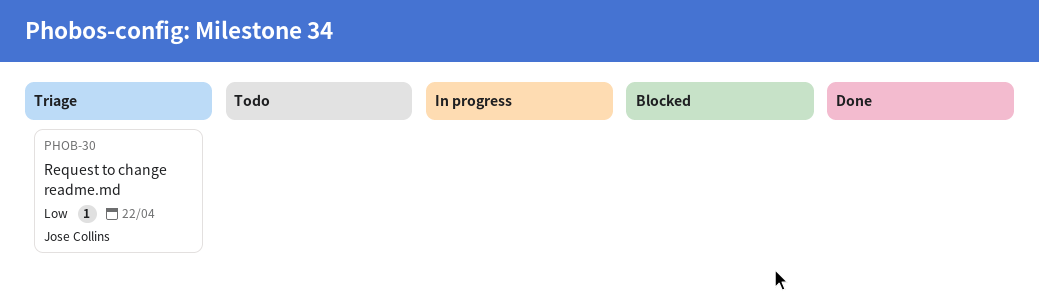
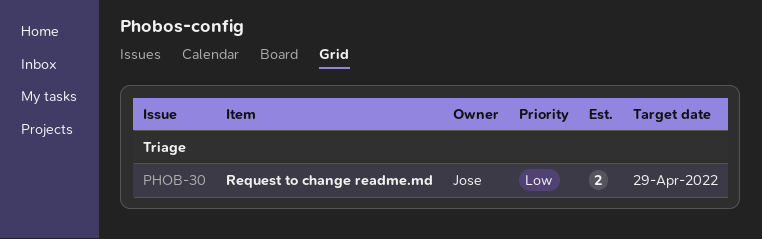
PHOB-30, estimate: 1 -> 2
PHOB-30, due: Apr 22 -> Apr 29

